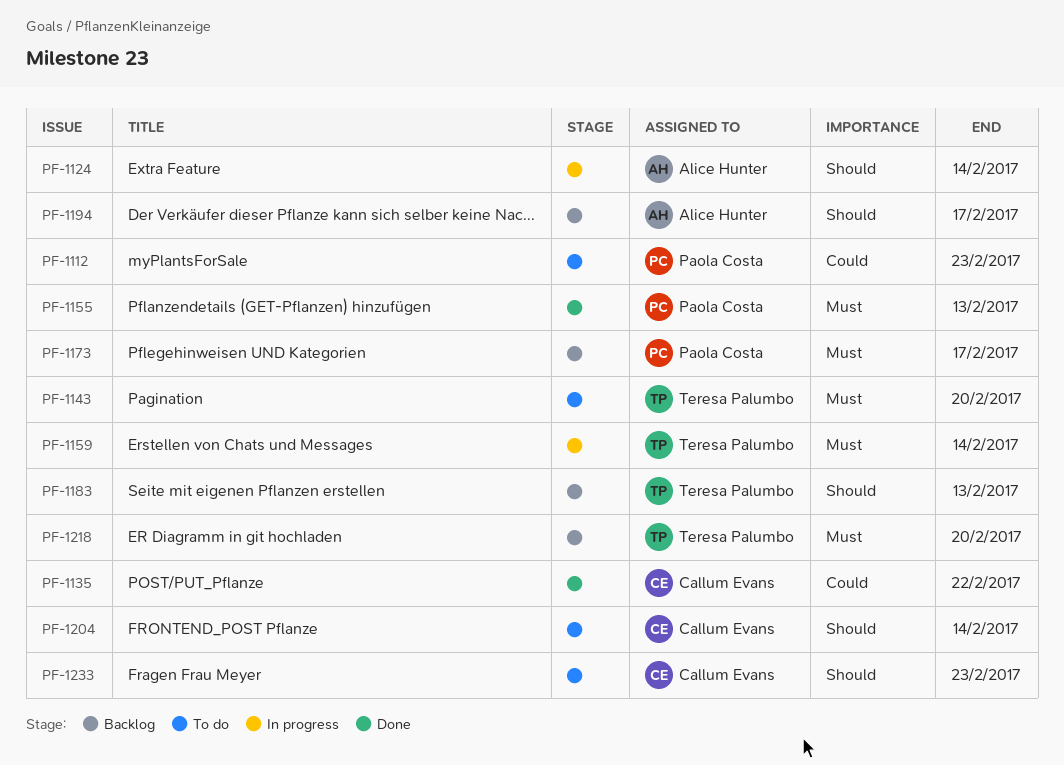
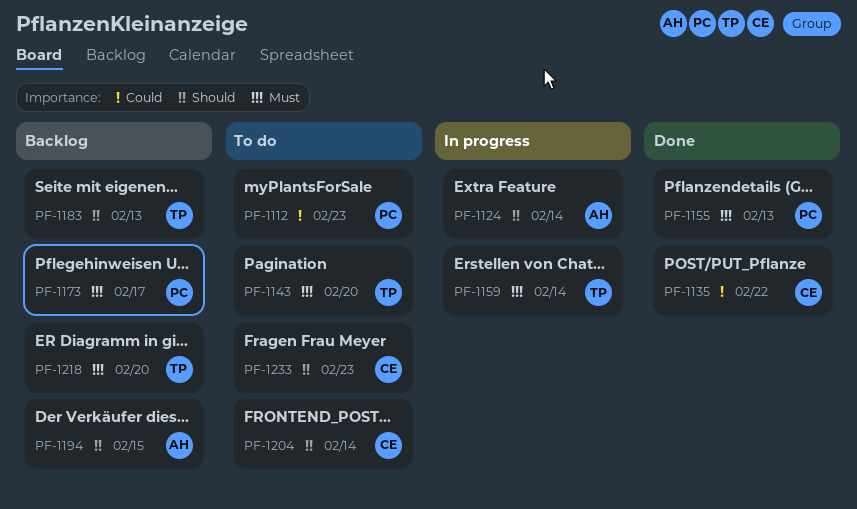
PF-1194, due: Feb 17 -> Feb 15

